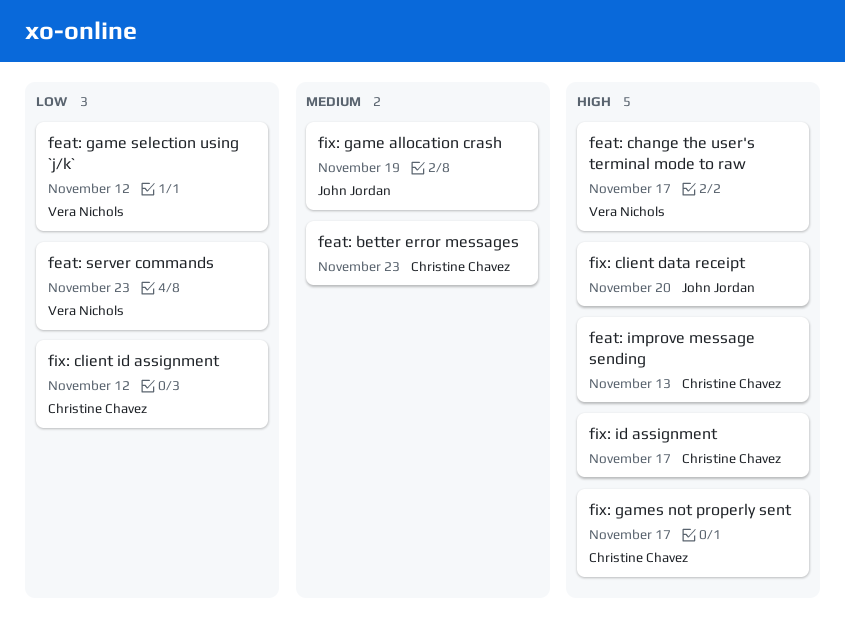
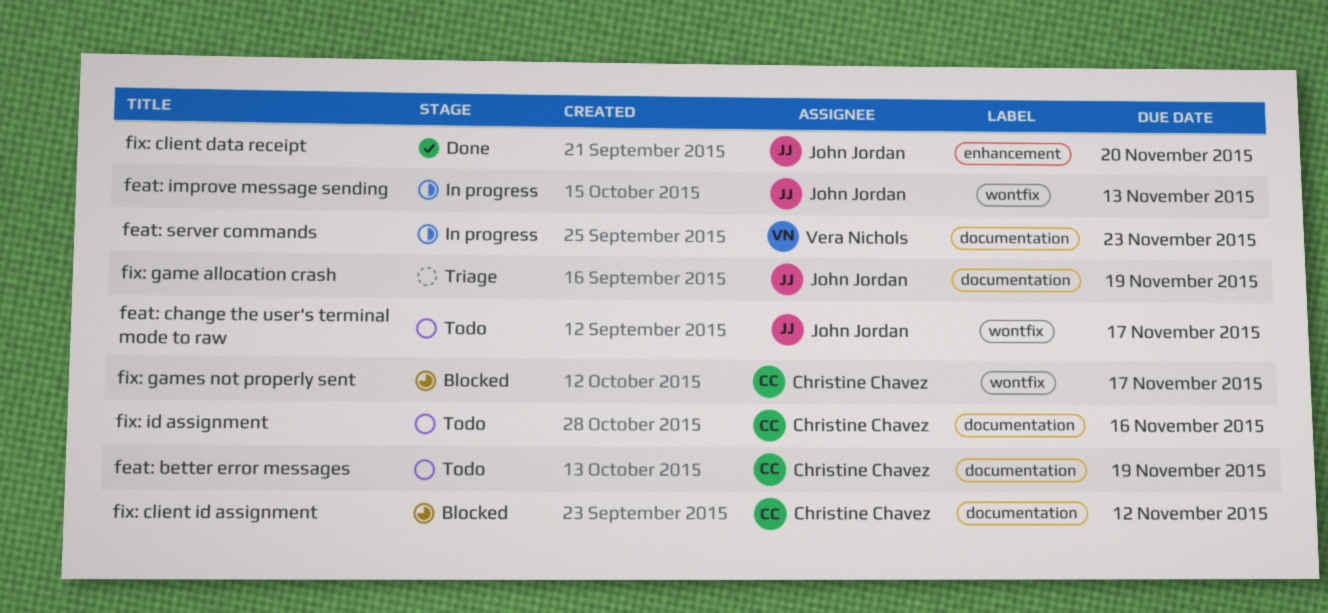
feat: better error messages, due: Nov 23 -> Nov 19
feat: change the user's terminal mode to raw, owner: Vera Nichols -> John Jordan
feat: game selection using `j/k`: present -> none
feat: improve message sending, owner: Christine Chavez -> John Jordan
fix: id assignment, due: Nov 17 -> Nov 16

